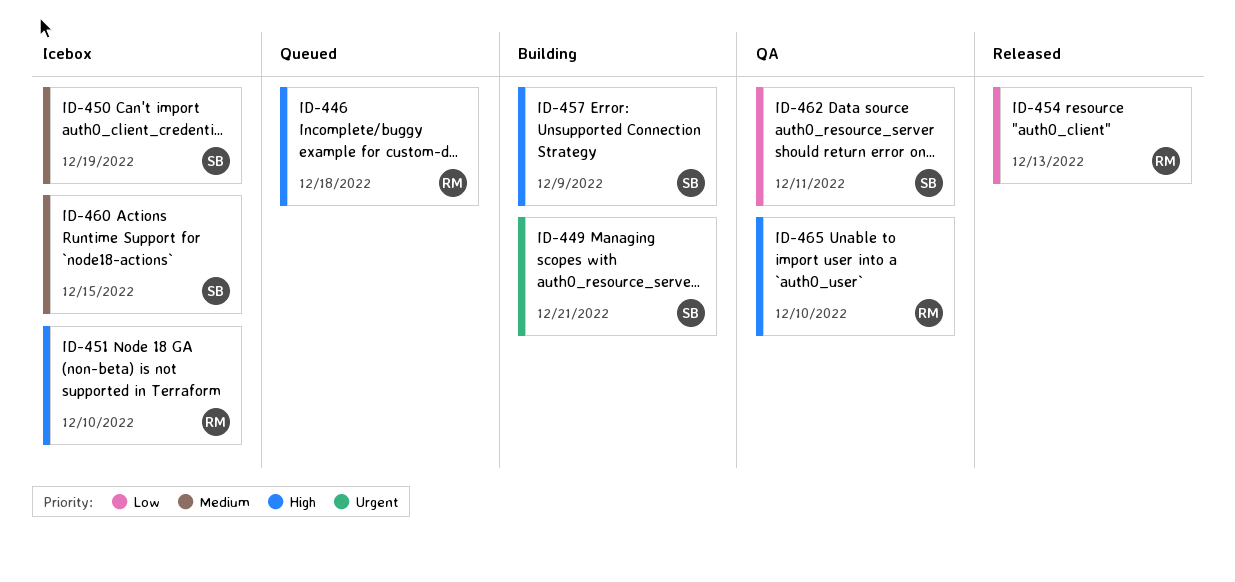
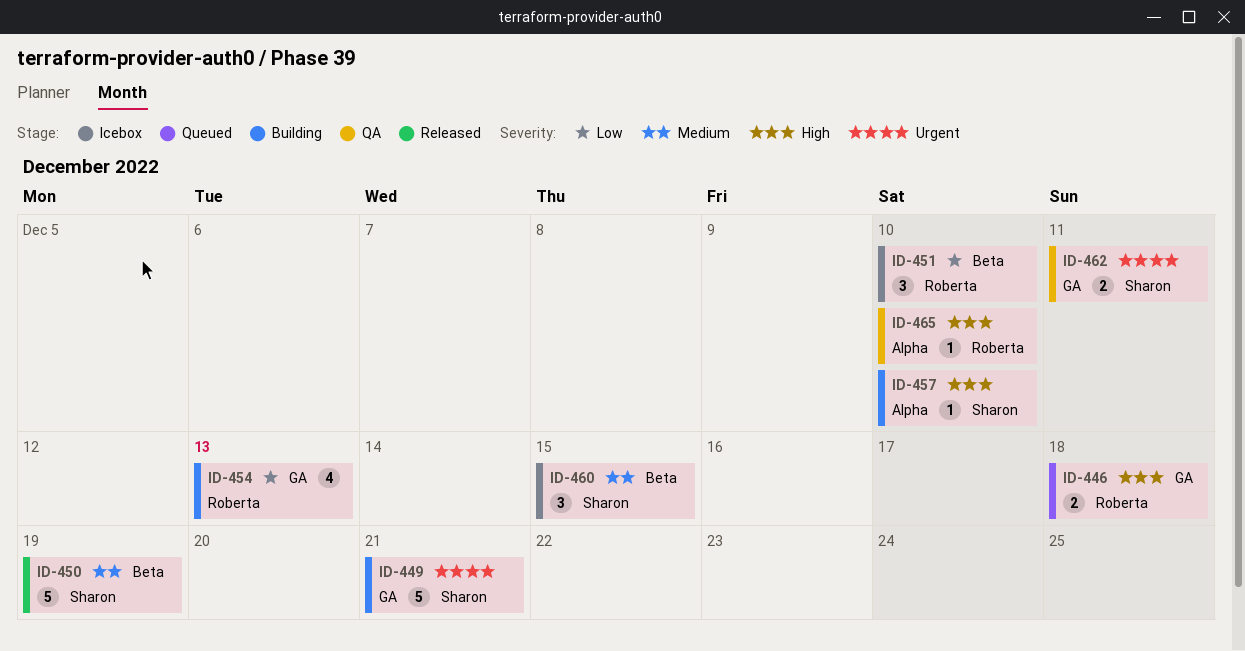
ID-450, status: Icebox -> Released
ID-451, priority: High -> Low
ID-454, status: Released -> Building
ID-457, due: Dec 9 -> Dec 10
ID-462, priority: Low -> Urgent

